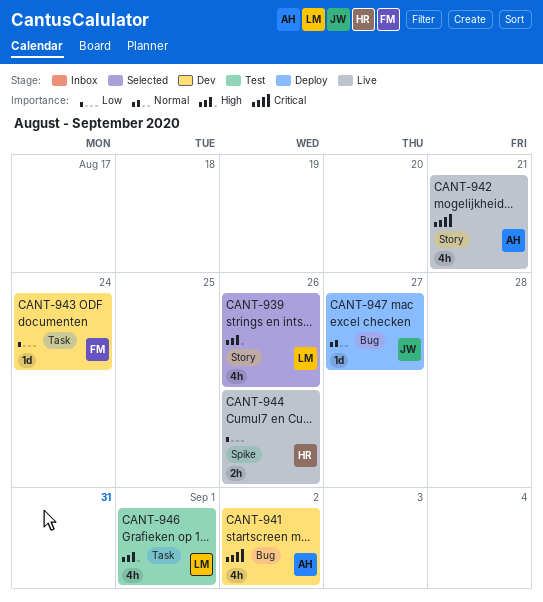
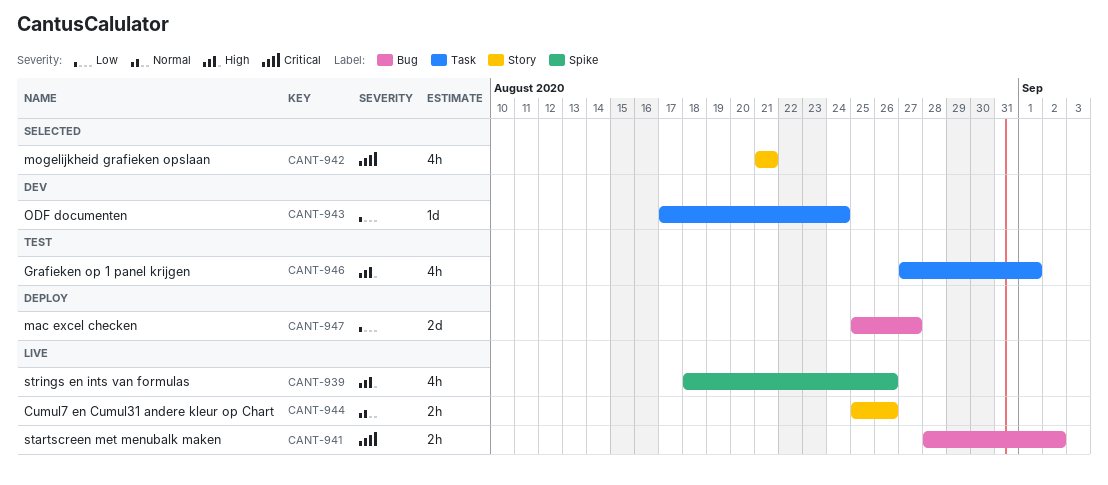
CANT-939, status: Selected -> Live
CANT-939, label: Story -> Spike
CANT-941, status: Dev -> Live
CANT-941, estimate: 4h -> 2h
CANT-942, status: Live -> Selected
CANT-944, priority: Low -> Normal
CANT-944, label: Spike -> Story
CANT-947, priority: Normal -> Low
CANT-947, estimate: 1d -> 2d

